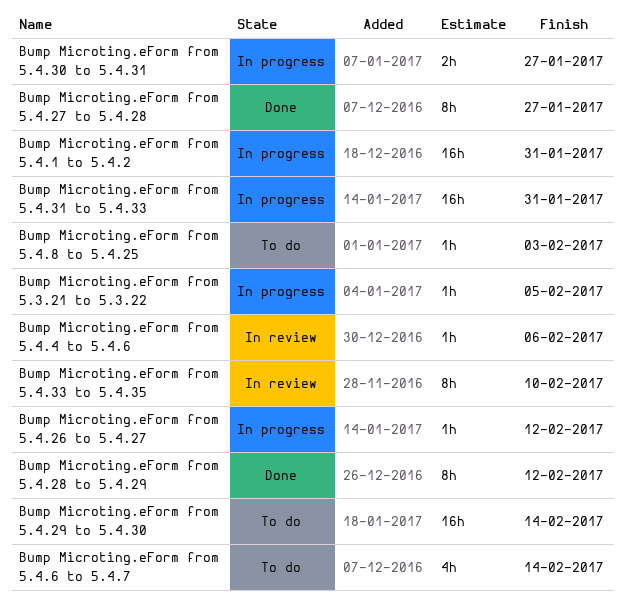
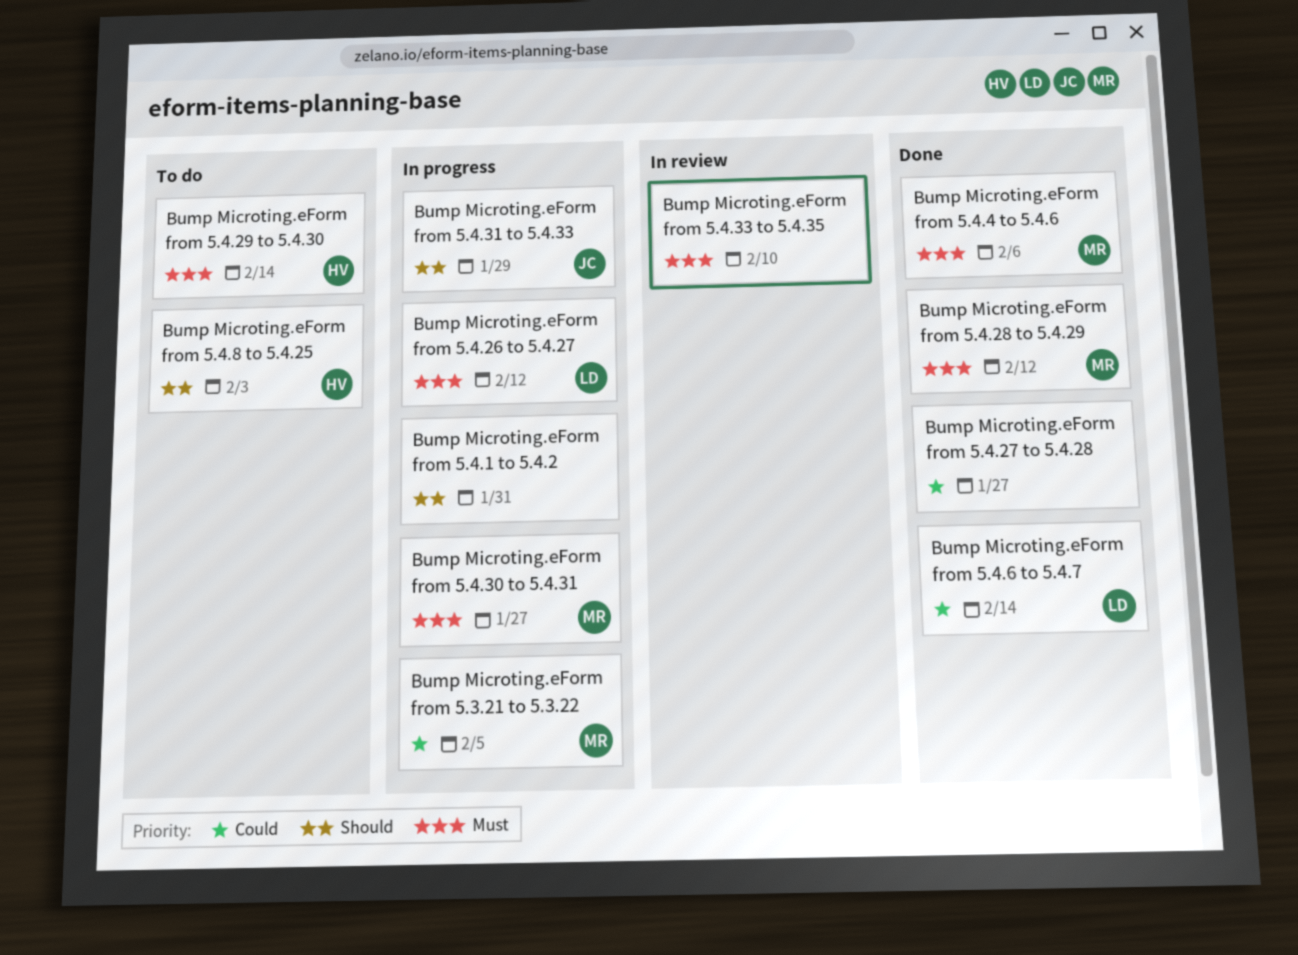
Bump Microting.eForm from 5.4.31 to 5.4.33, due: Jan 31 -> Jan 29
Bump Microting.eForm from 5.4.4 to 5.4.6, status: In review -> Done
Bump Microting.eForm from 5.4.6 to 5.4.7, status: To do -> Done

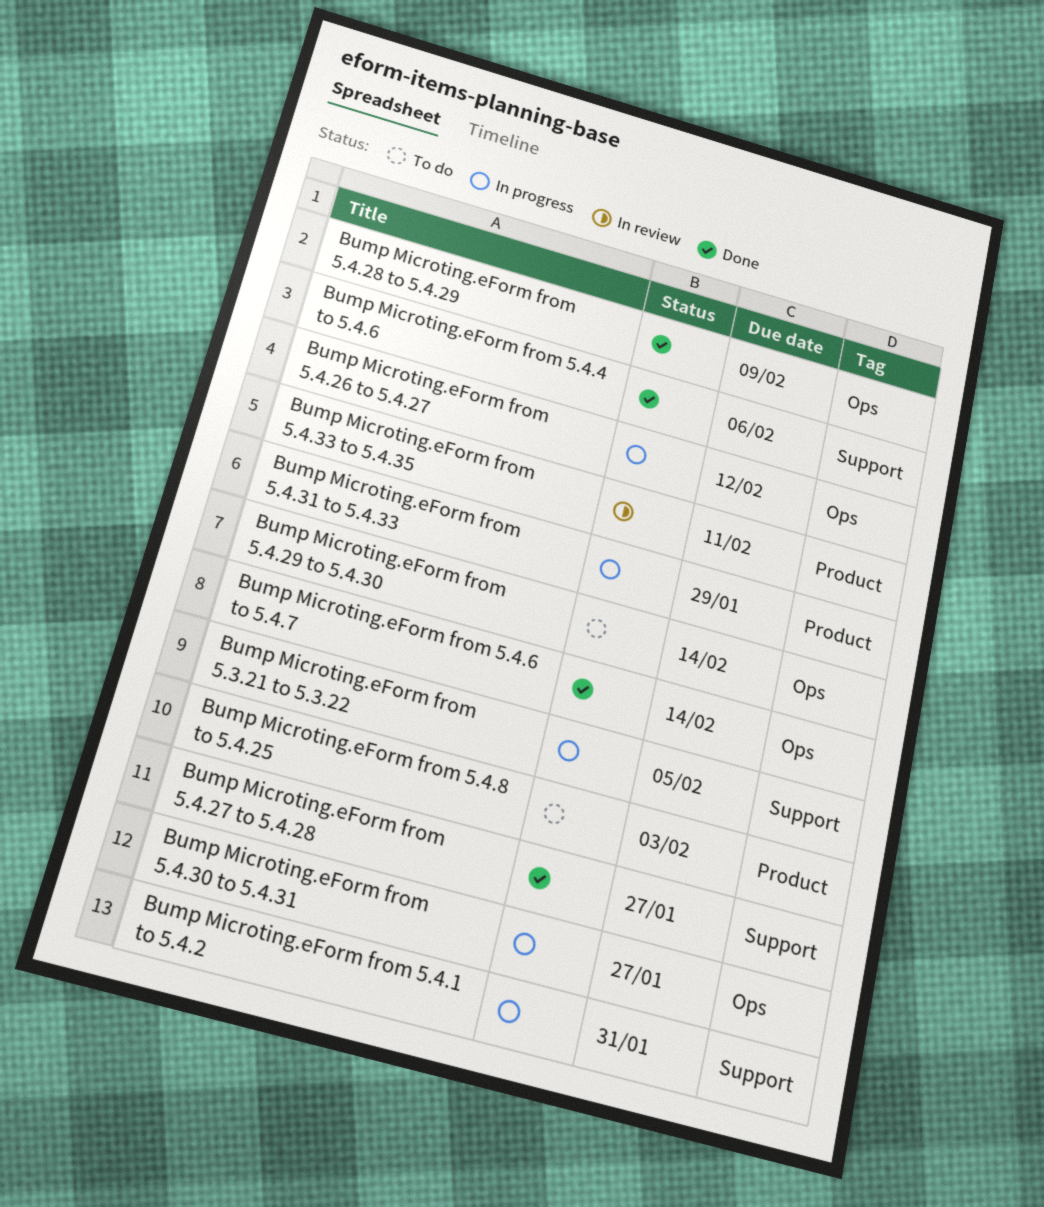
Bump Microting.eForm from 5.4.28 to 5.4.29, due: Feb 12 -> Feb 9
Bump Microting.eForm from 5.4.33 to 5.4.35, due: Feb 10 -> Feb 11

